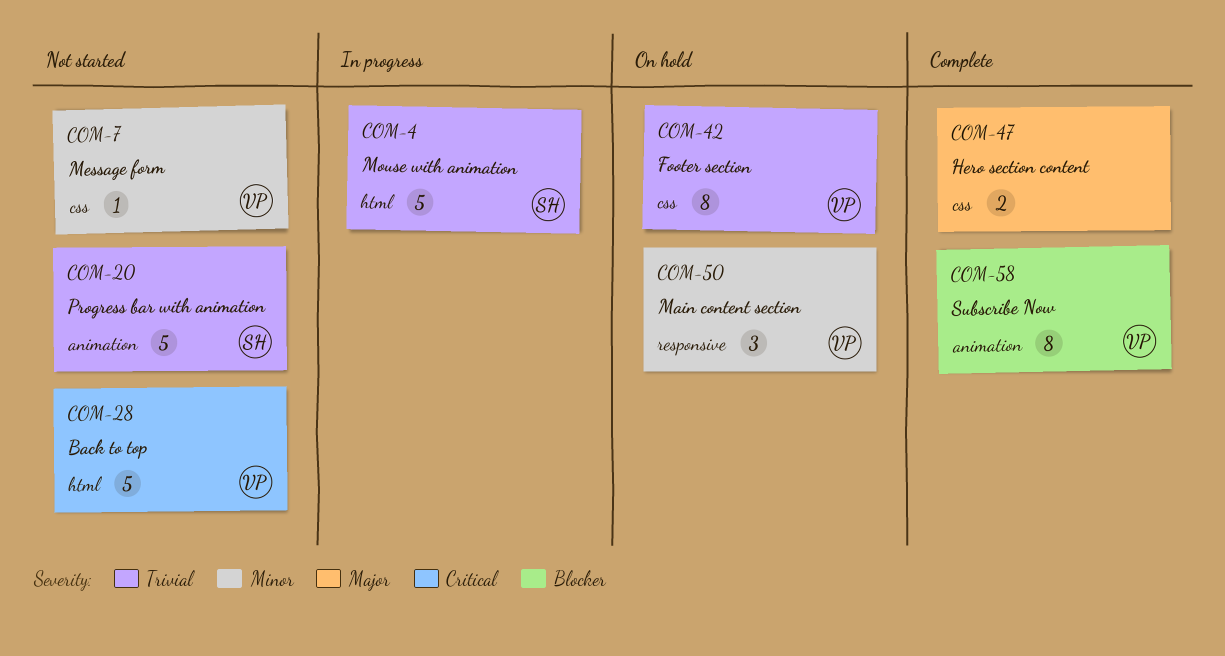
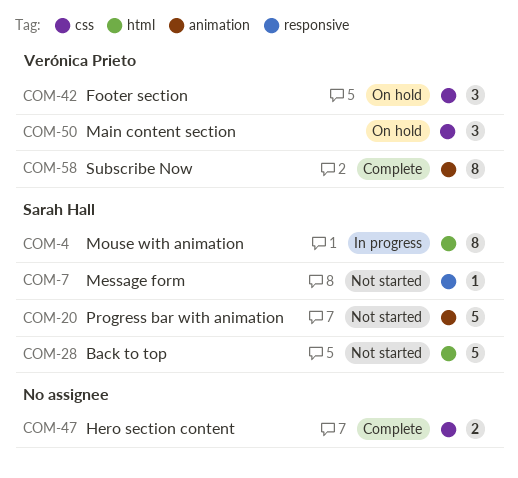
COM-4, estimate: 5 -> 8
COM-7, owner: Verónica Prieto -> Sarah Hall
COM-7, label: css -> responsive
COM-28, owner: Verónica Prieto -> Sarah Hall
COM-42, estimate: 8 -> 3
COM-50, label: responsive -> css

